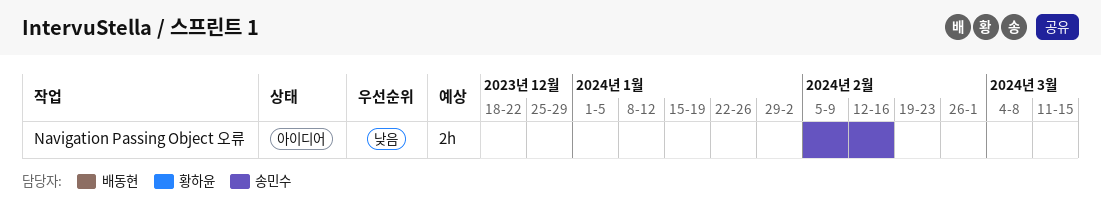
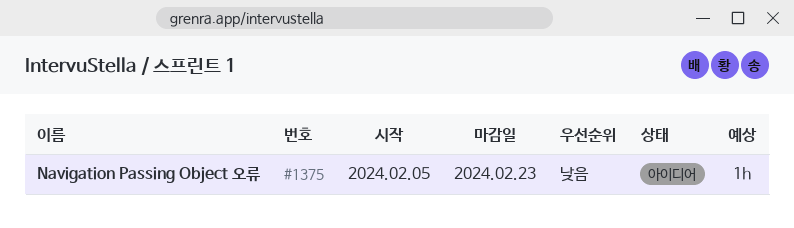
Navigation Passing Object 오류, estimate: 2h -> 1h
Navigation Passing Object 오류, due: Feb 16 -> Feb 23

